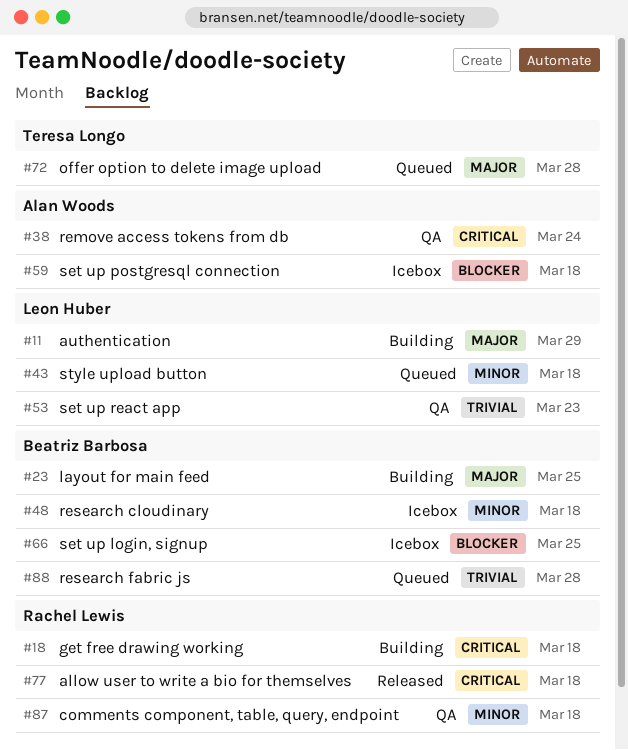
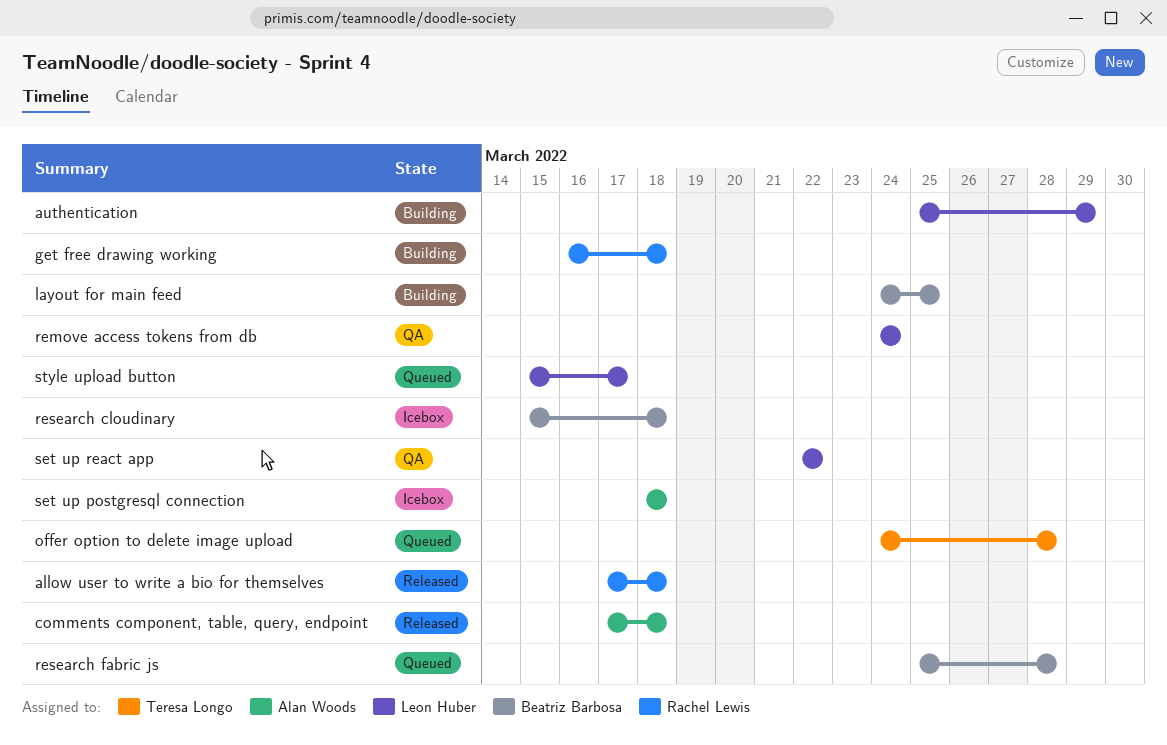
comments component, table, query, endpoint, status: QA -> Released
comments component, table, query, endpoint, owner: Rachel Lewis -> Alan Woods
remove access tokens from db, owner: Alan Woods -> Leon Huber
set up login, signup: present -> none
set up react app, due: Mar 23 -> Mar 22
style upload button, due: Mar 18 -> Mar 17

